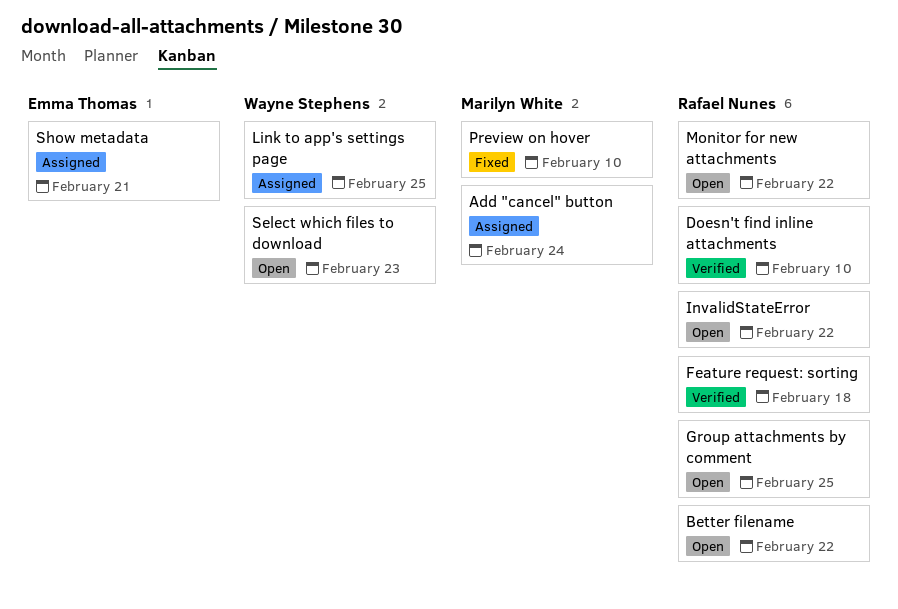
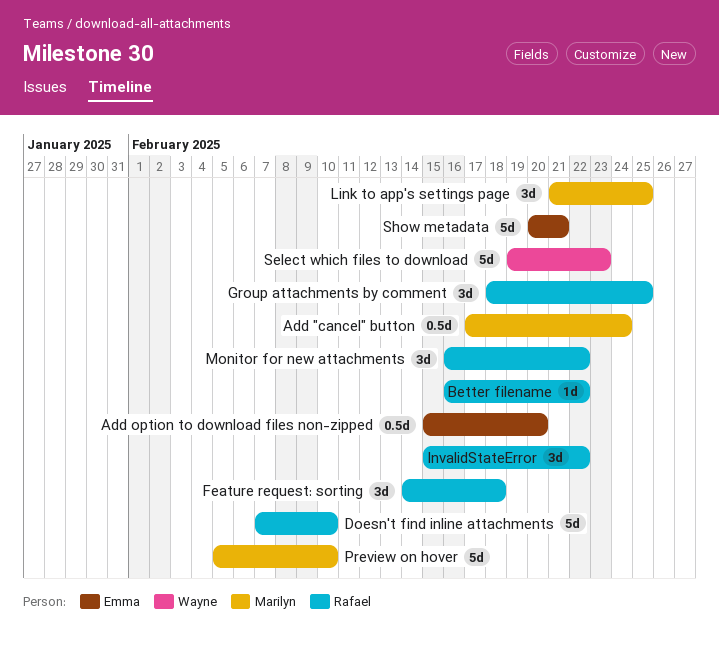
Add option to download files non-zipped: none -> present
Link to app's settings page, owner: Wayne Stephens -> Marilyn White

